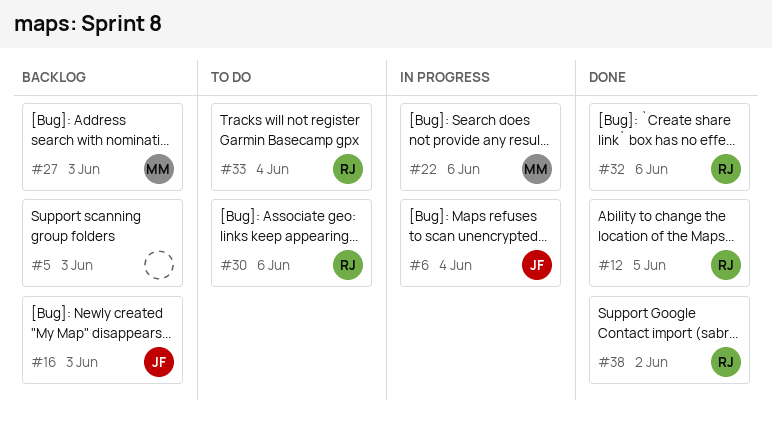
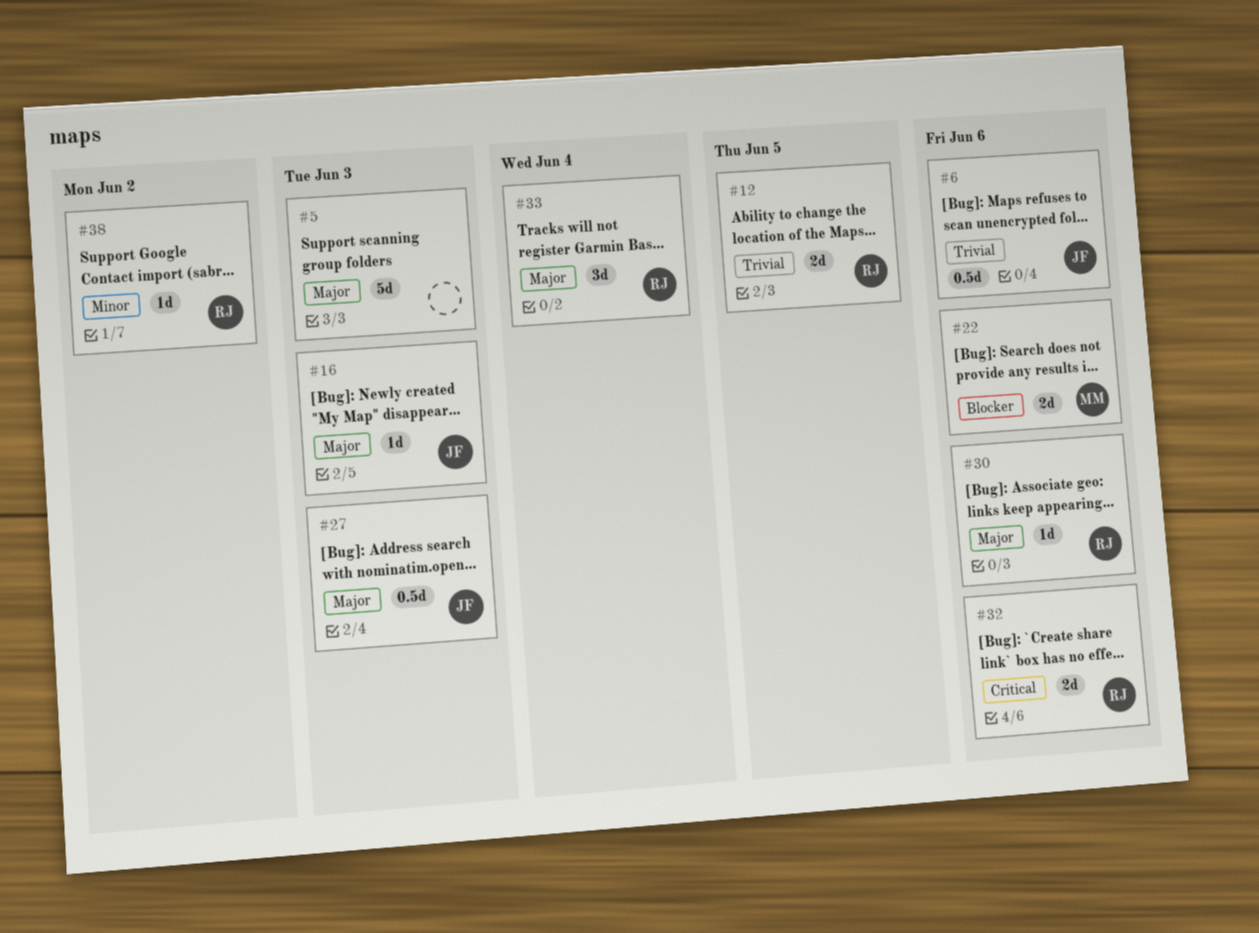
#6, due: Jun 4 -> Jun 6
#27, owner: MM -> JF

